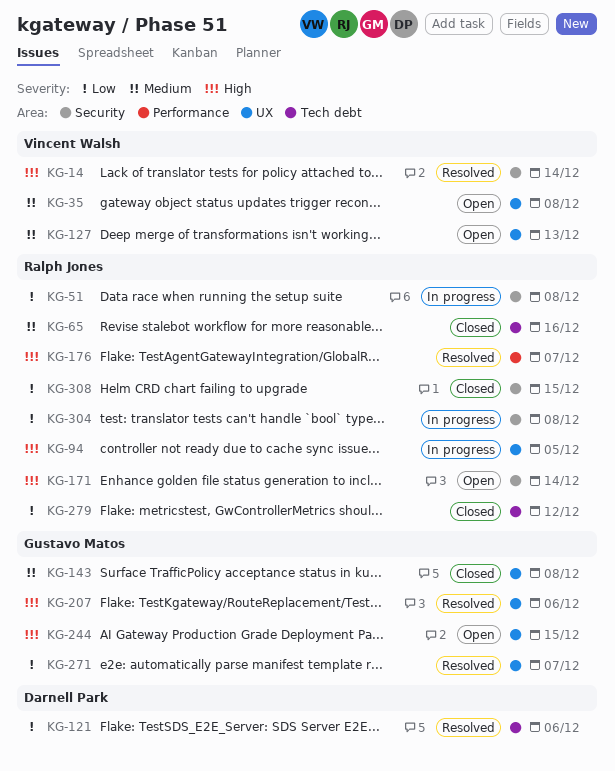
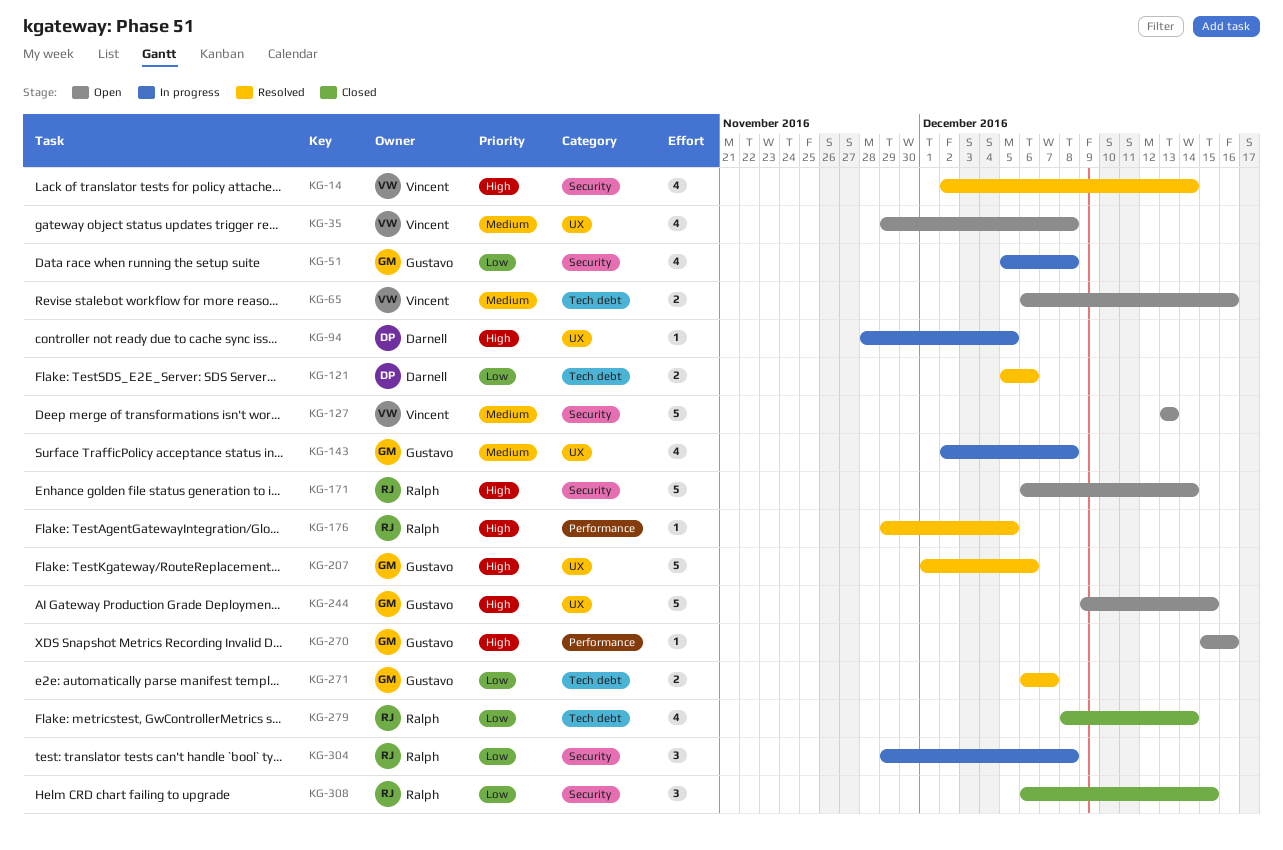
KG-51, owner: Ralph Jones -> Gustavo Matos
KG-65, status: Closed -> Open
KG-65, owner: Ralph Jones -> Vincent Walsh
KG-94, owner: Ralph Jones -> Darnell Park
KG-127, label: UX -> Security
KG-143, status: Closed -> In progress
KG-176, due: Dec 7 -> Dec 5
KG-270: none -> present
KG-271, label: UX -> Tech debt
KG-279, due: Dec 12 -> Dec 14

